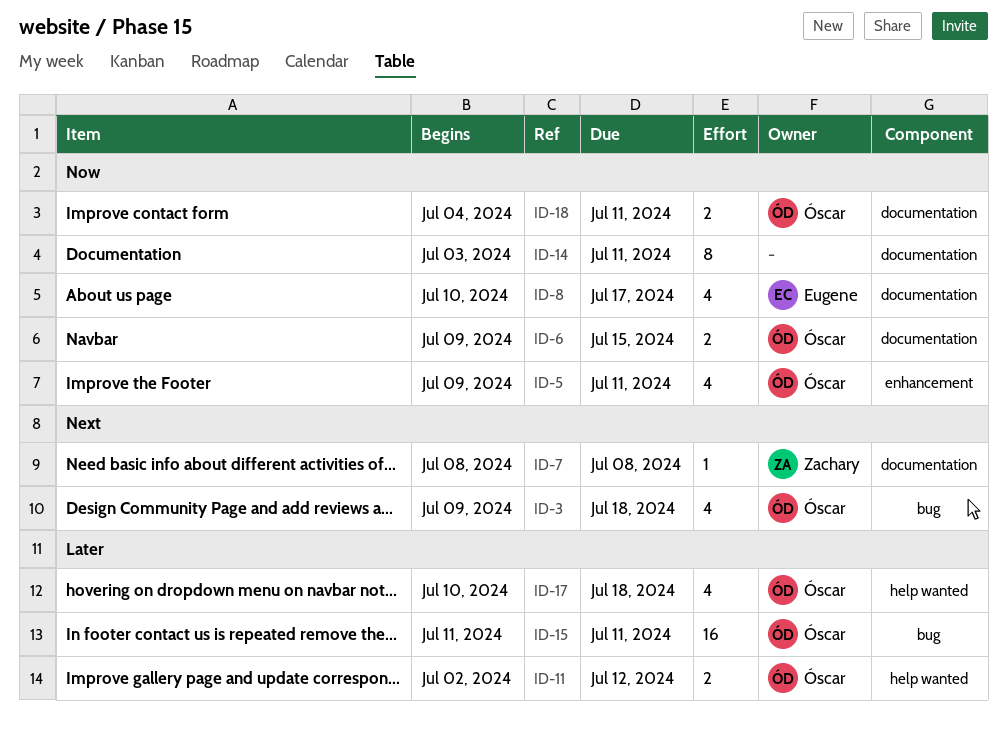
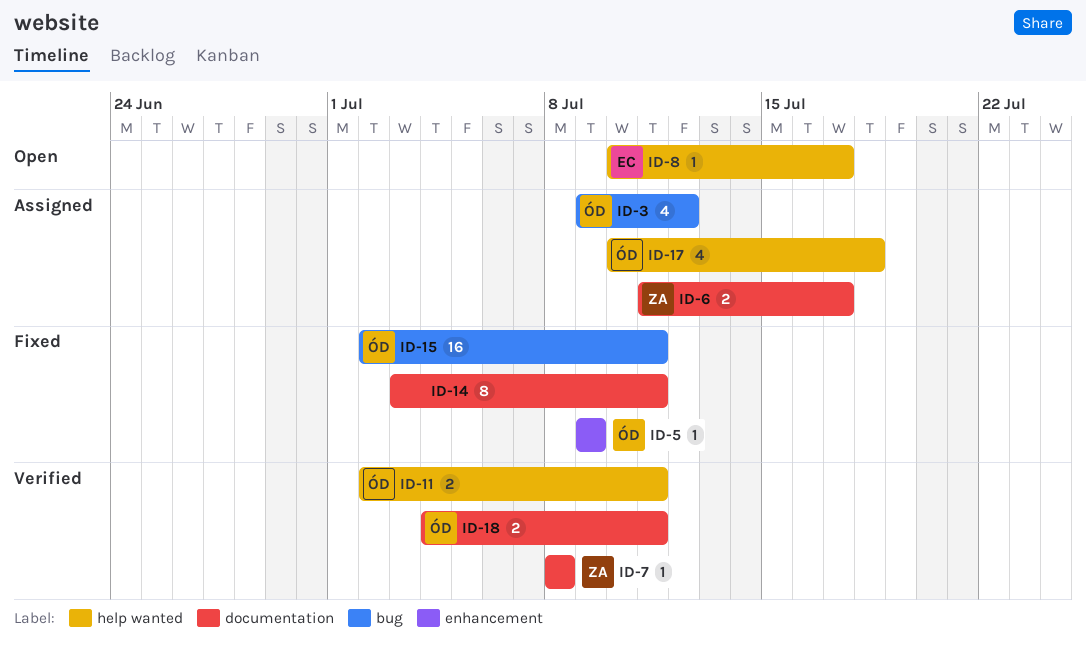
ID-3, due: Jul 18 -> Jul 12
ID-5, estimate: 4 -> 1
ID-5, due: Jul 11 -> Jul 9
ID-6, owner: Óscar -> Zachary
ID-6, start: Jul 9 -> Jul 11
ID-6, due: Jul 15 -> Jul 17
ID-8, label: documentation -> help wanted
ID-8, estimate: 4 -> 1
ID-11, due: Jul 12 -> Jul 11
ID-15, start: Jul 11 -> Jul 2

